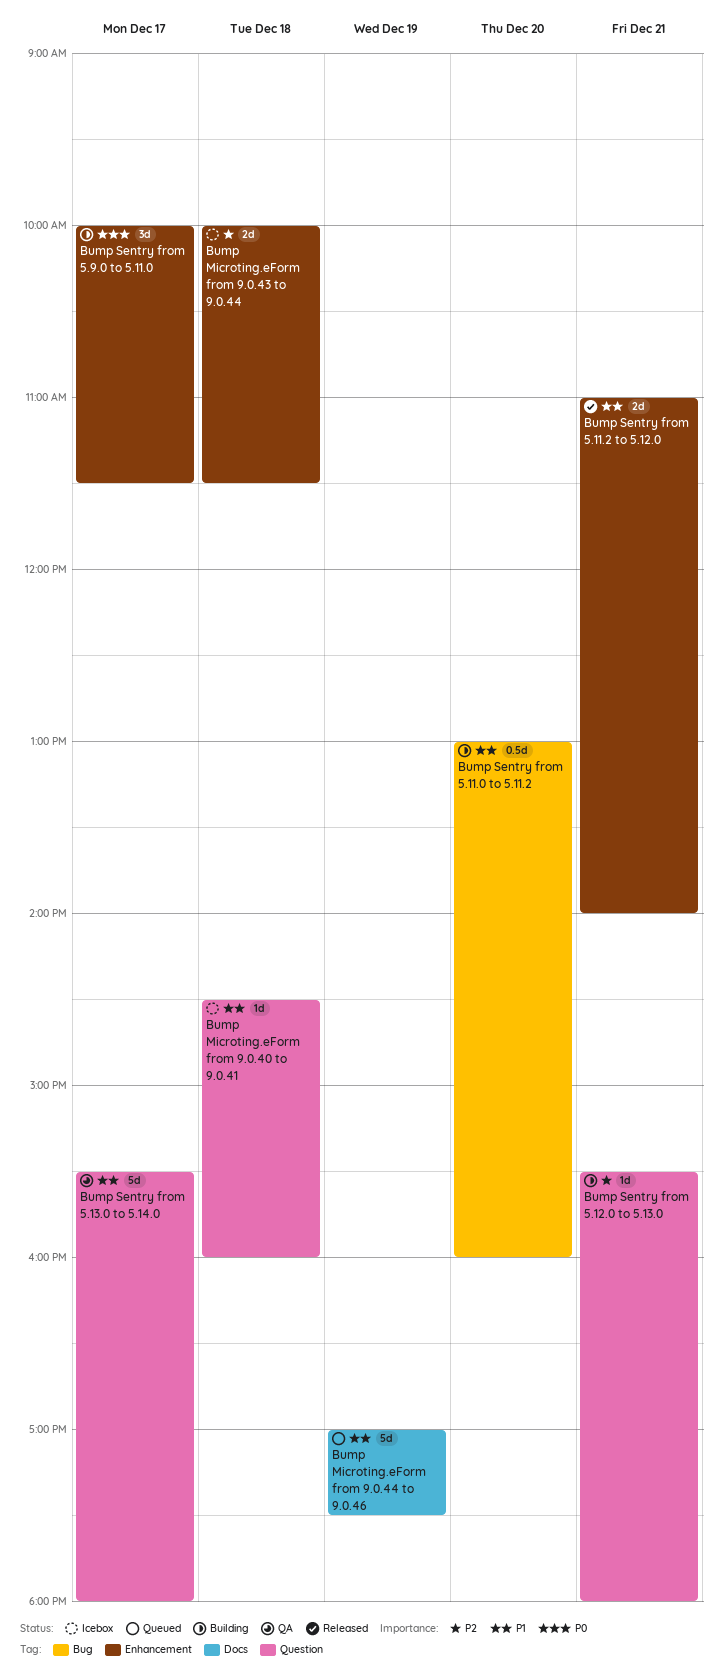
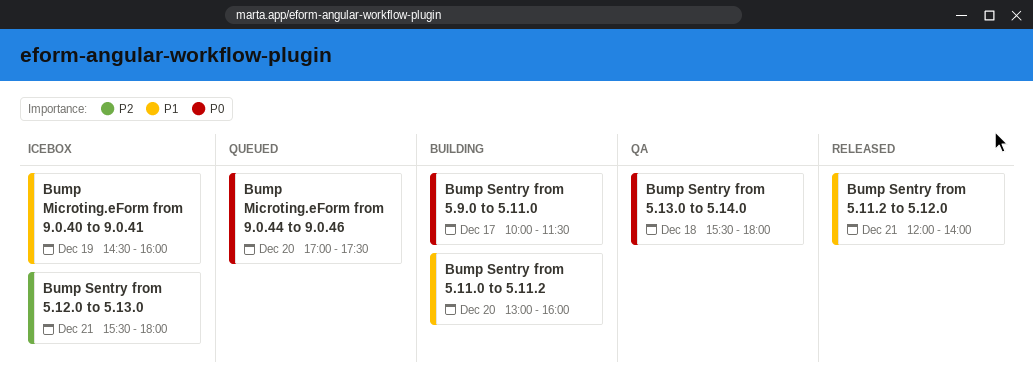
Bump Microting.eForm from 9.0.40 to 9.0.41, day: Dec 18 -> Dec 19
Bump Microting.eForm from 9.0.43 to 9.0.44: present -> none
Bump Microting.eForm from 9.0.44 to 9.0.46, priority: P1 -> P0
Bump Microting.eForm from 9.0.44 to 9.0.46, day: Dec 19 -> Dec 20
Bump Sentry from 5.11.2 to 5.12.0, begins: 11:00 -> 12:00
Bump Sentry from 5.12.0 to 5.13.0, status: Building -> Icebox
Bump Sentry from 5.13.0 to 5.14.0, priority: P1 -> P0
Bump Sentry from 5.13.0 to 5.14.0, day: Dec 17 -> Dec 18

